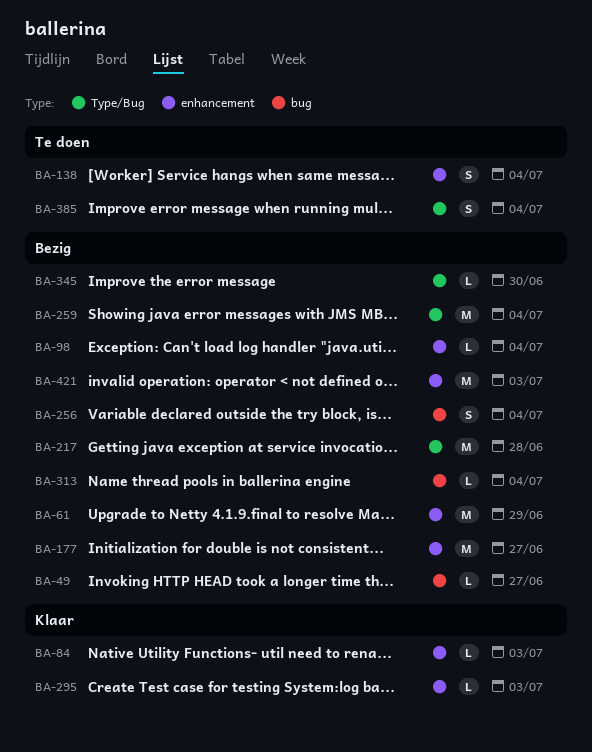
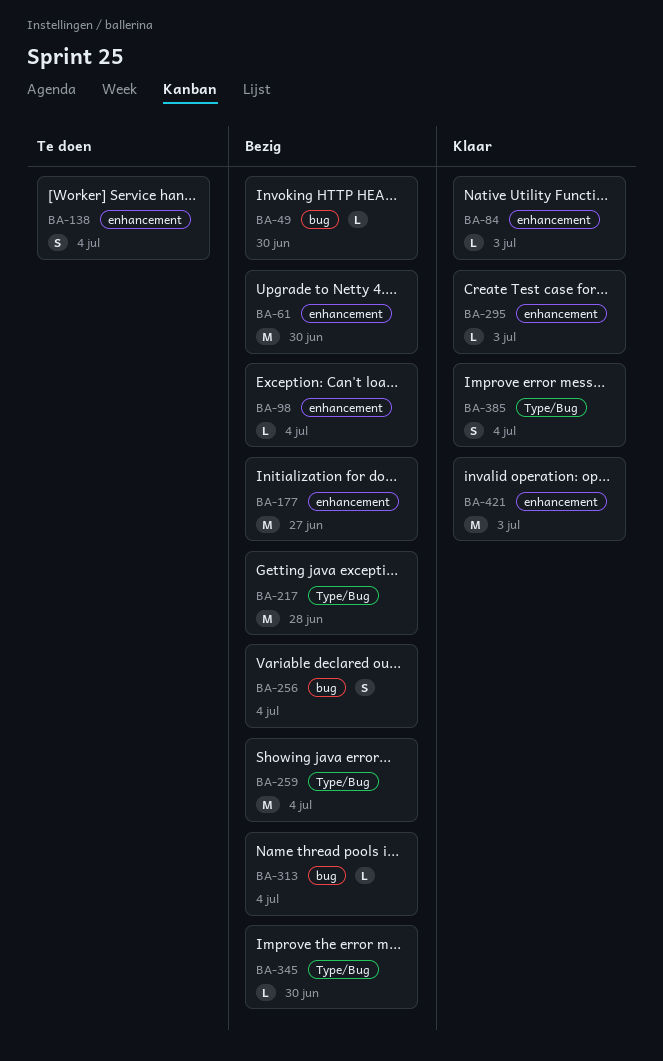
BA-49, due: Jun 27 -> Jun 30
BA-61, due: Jun 29 -> Jun 30
BA-385, status: Te doen -> Klaar
BA-421, status: Bezig -> Klaar

